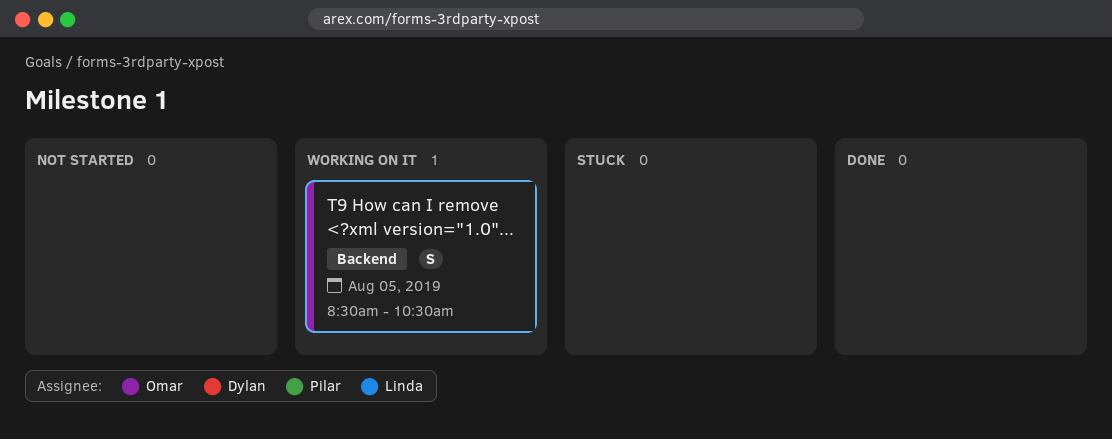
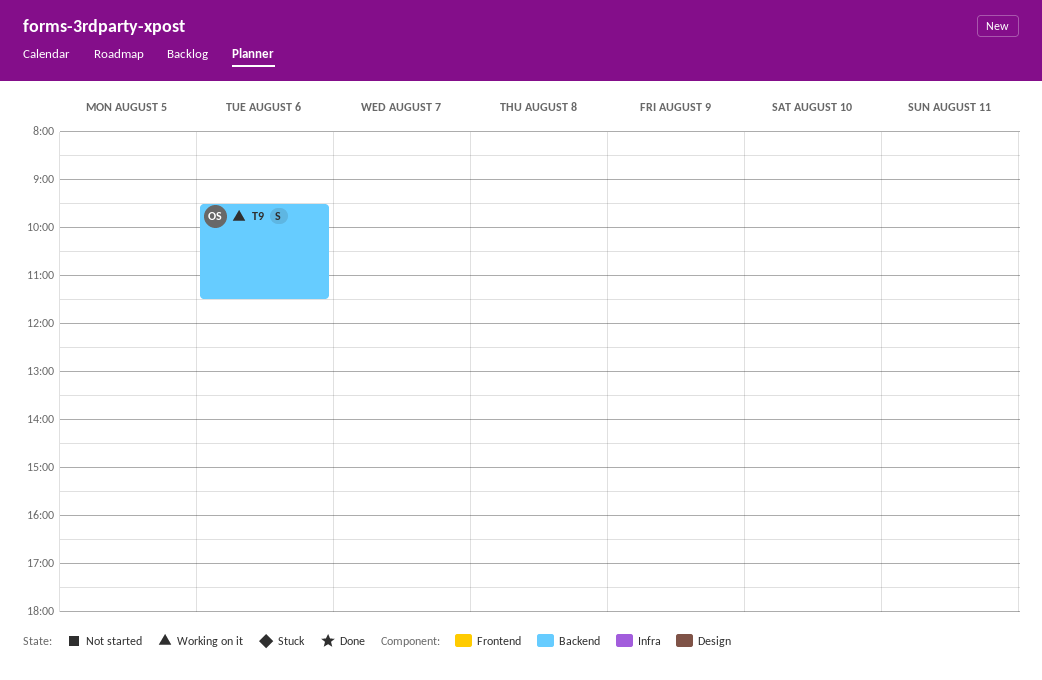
T9, day: Aug 5 -> Aug 6
T9, begins: 08:30 -> 09:30
T9, ends: 10:30 -> 11:30

